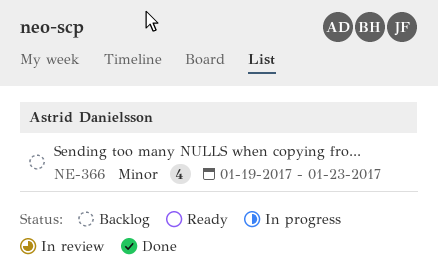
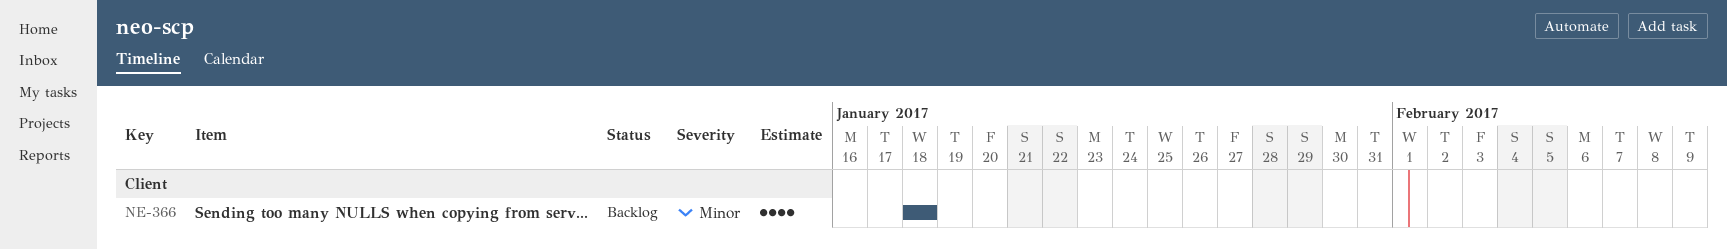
NE-366, start: Jan 19 -> Jan 18
NE-366, due: Jan 23 -> Jan 18

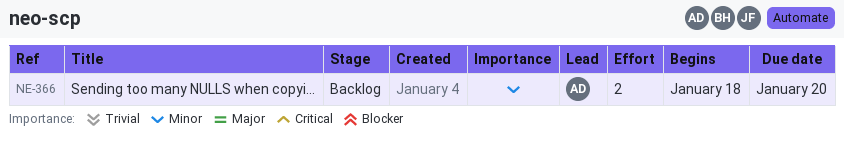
NE-366, estimate: 4 -> 2
NE-366, due: Jan 18 -> Jan 20

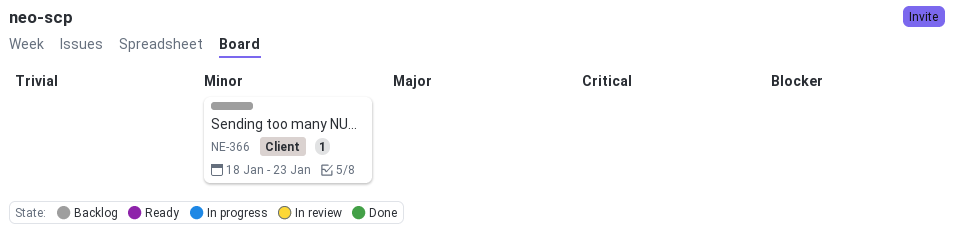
NE-366, estimate: 2 -> 1
NE-366, due: Jan 20 -> Jan 23

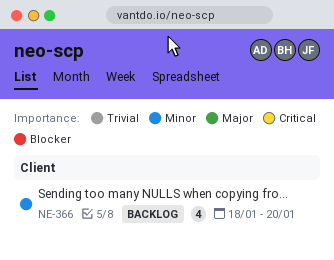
NE-366, estimate: 1 -> 4
NE-366, due: Jan 23 -> Jan 20

